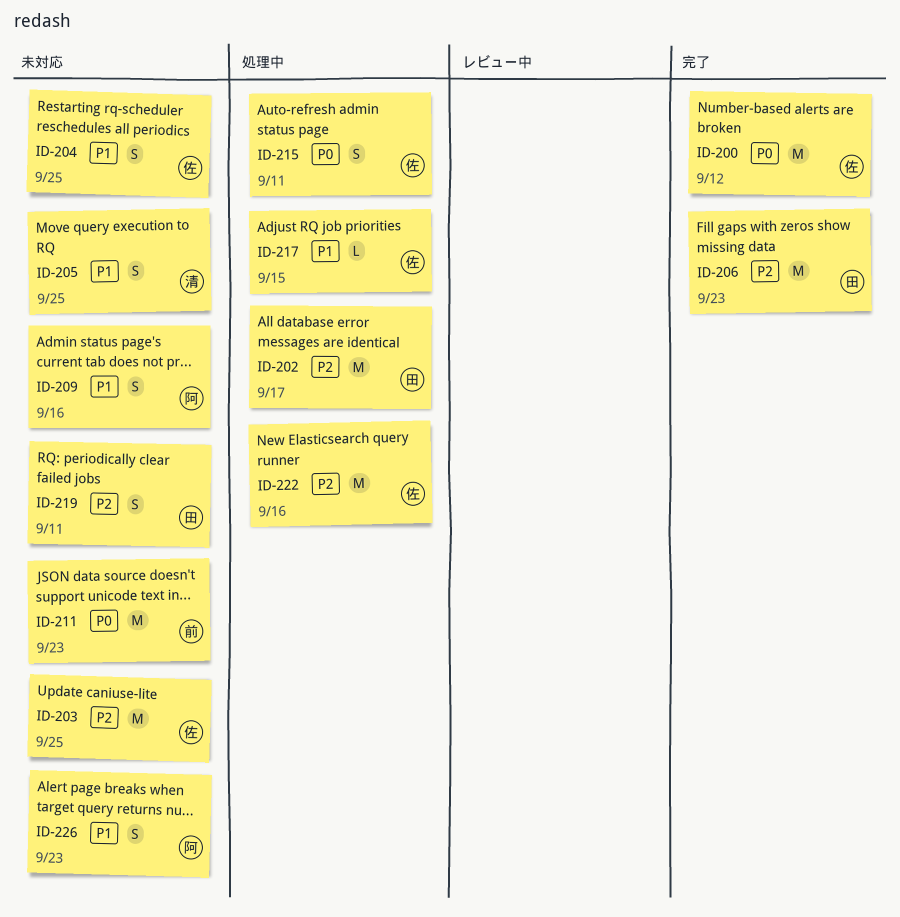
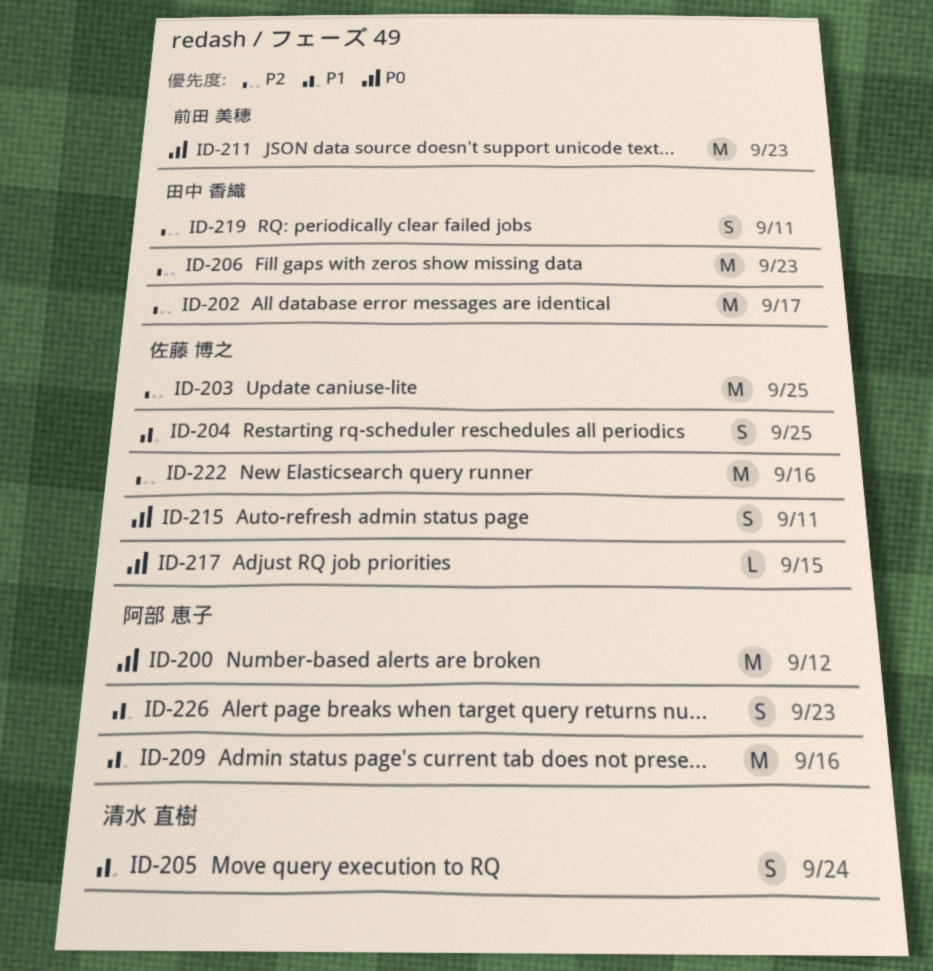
ID-200, owner: 佐藤 博之 -> 阿部 恵子
ID-205, due: Sep 25 -> Sep 24
ID-209, estimate: S -> M
ID-217, priority: P1 -> P0

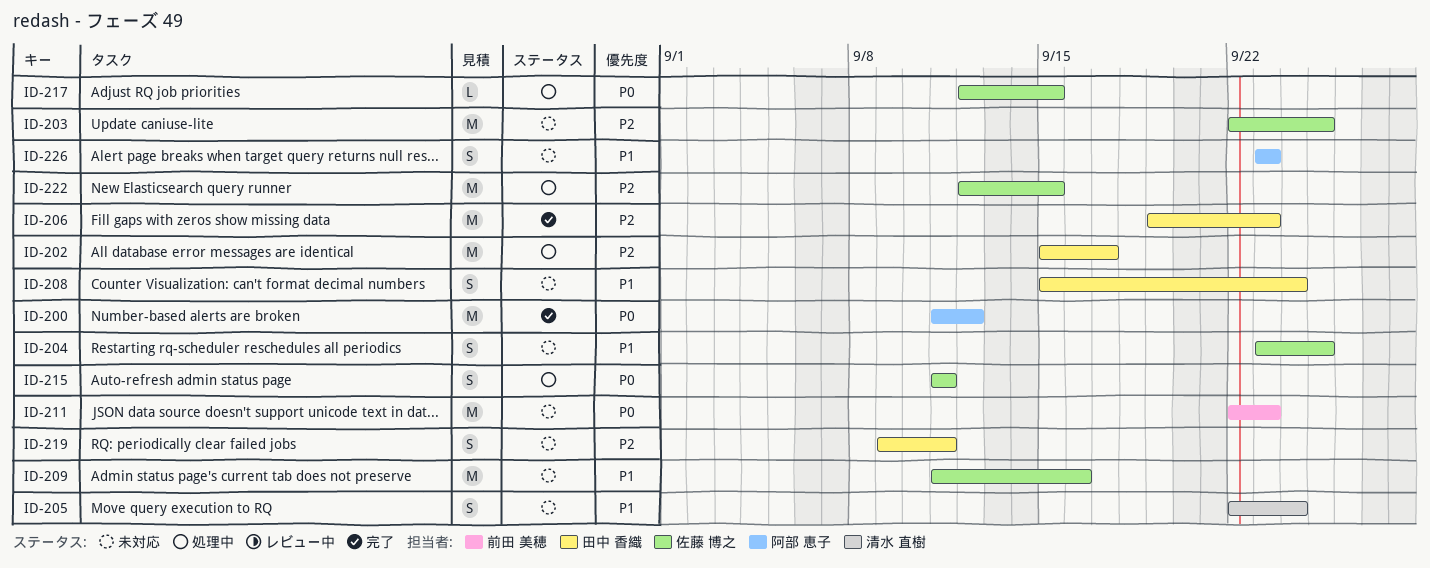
ID-208: none -> present
ID-209, owner: 阿部 恵子 -> 佐藤 博之
ID-222, due: Sep 16 -> Sep 15

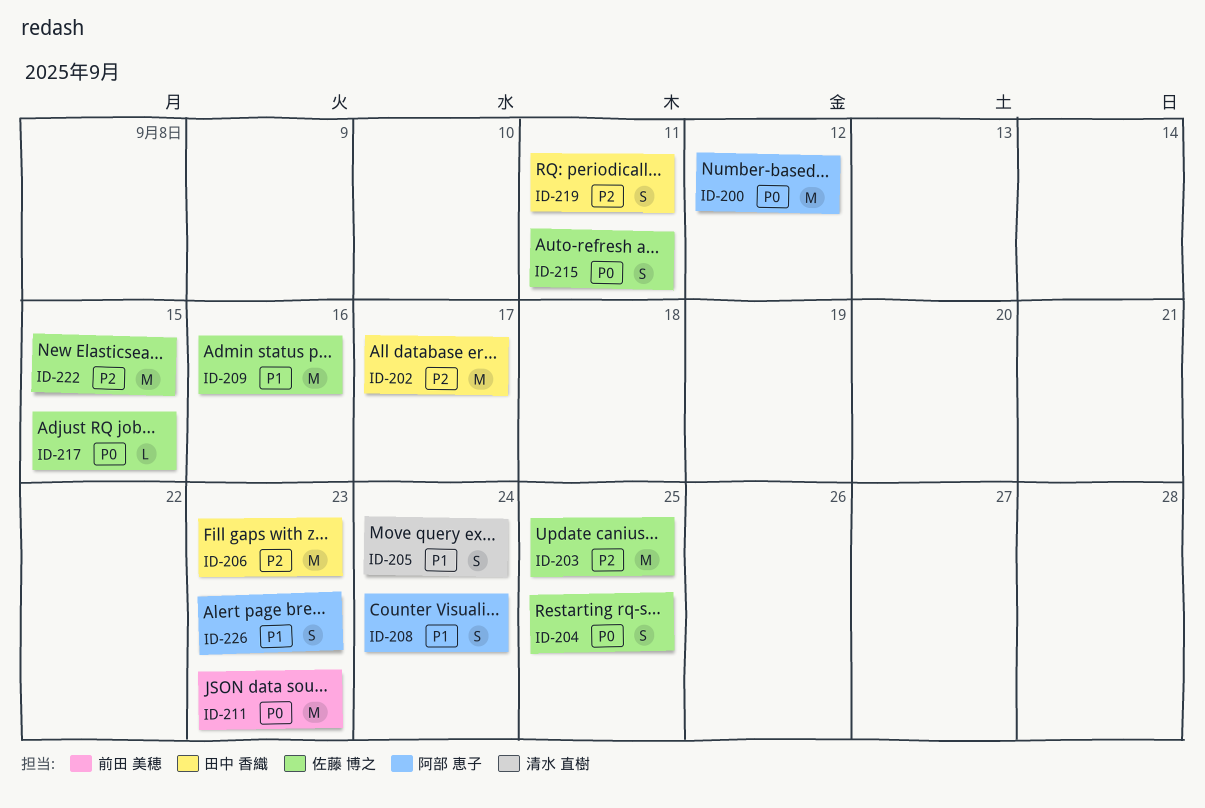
ID-204, priority: P1 -> P0
ID-208, owner: 田中 香織 -> 阿部 恵子

